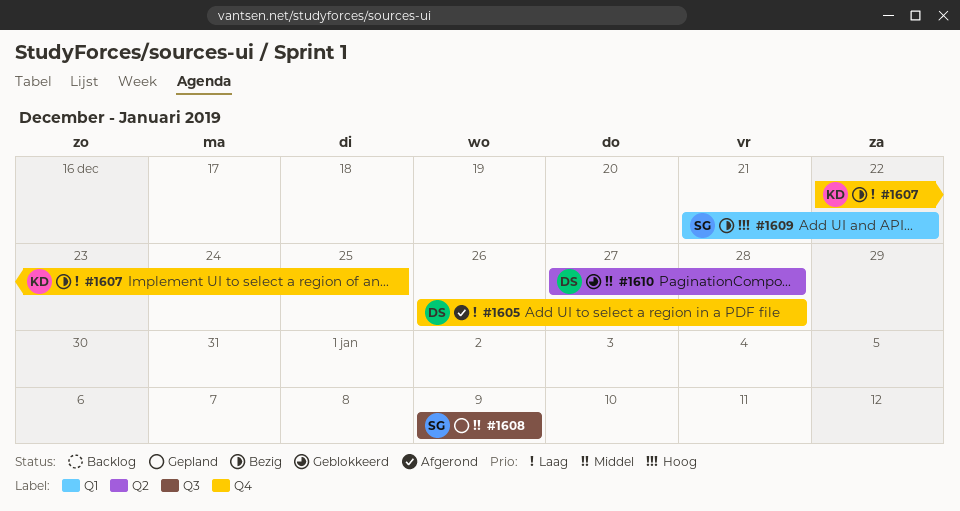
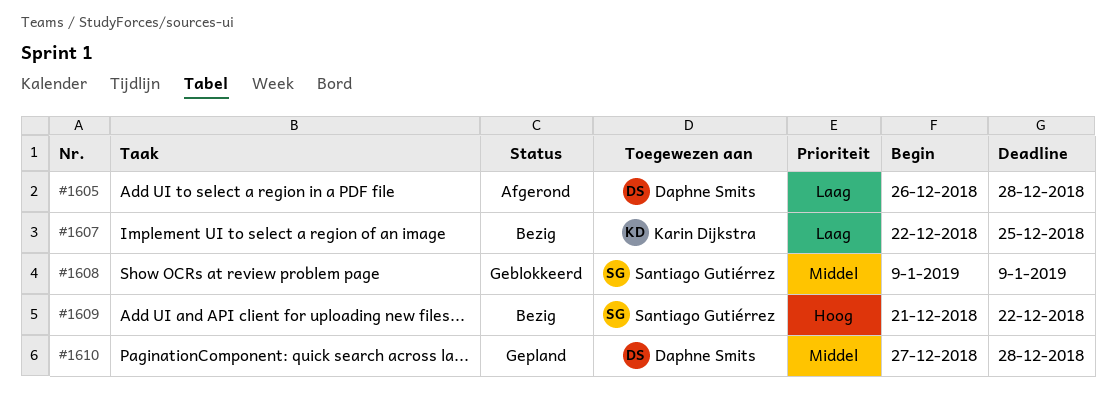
#1608, status: Gepland -> Geblokkeerd
#1610, status: Geblokkeerd -> Gepland

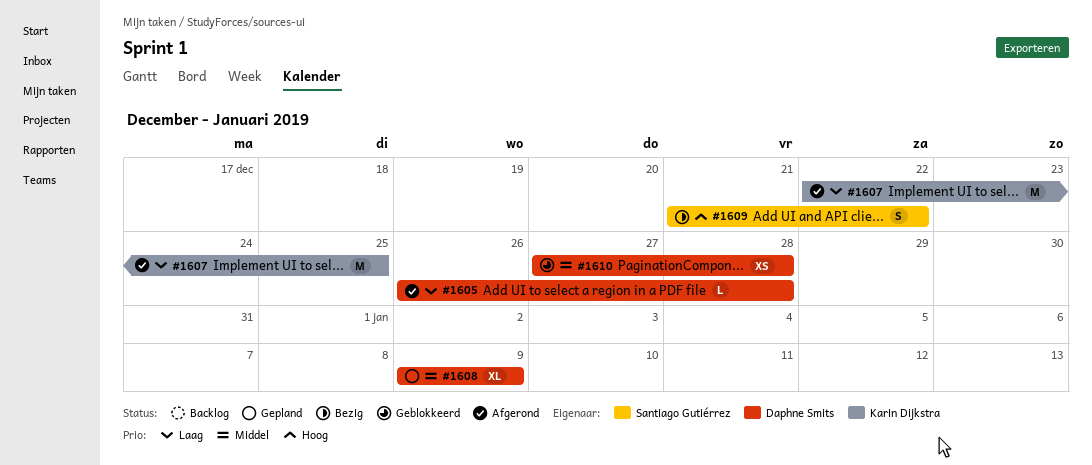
#1607, status: Bezig -> Afgerond
#1608, status: Geblokkeerd -> Gepland
#1608, owner: Santiago Gutiérrez -> Daphne Smits
#1610, status: Gepland -> Geblokkeerd

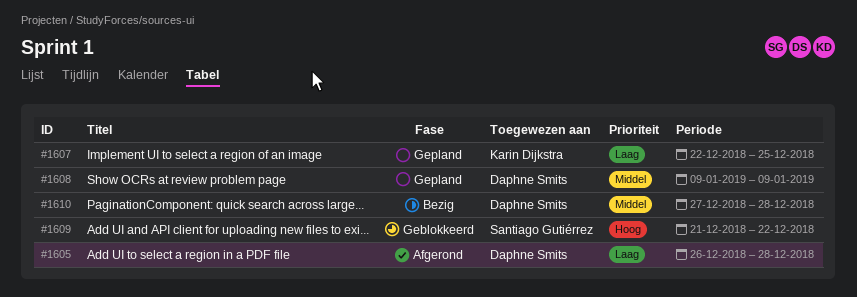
#1607, status: Afgerond -> Gepland
#1609, status: Bezig -> Geblokkeerd
#1610, status: Geblokkeerd -> Bezig

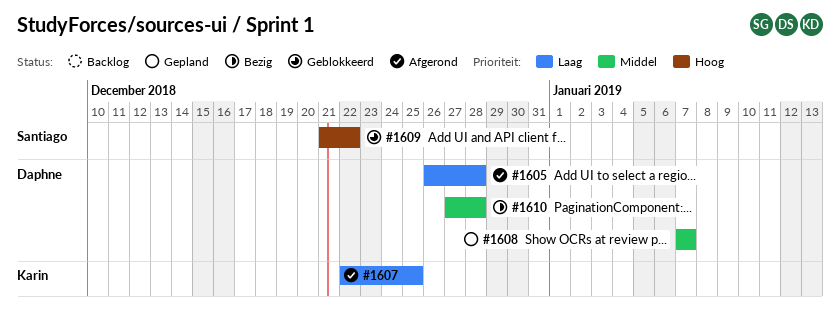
#1607, status: Gepland -> Afgerond
#1608, start: Jan 9 -> Jan 7
#1608, due: Jan 9 -> Jan 7

